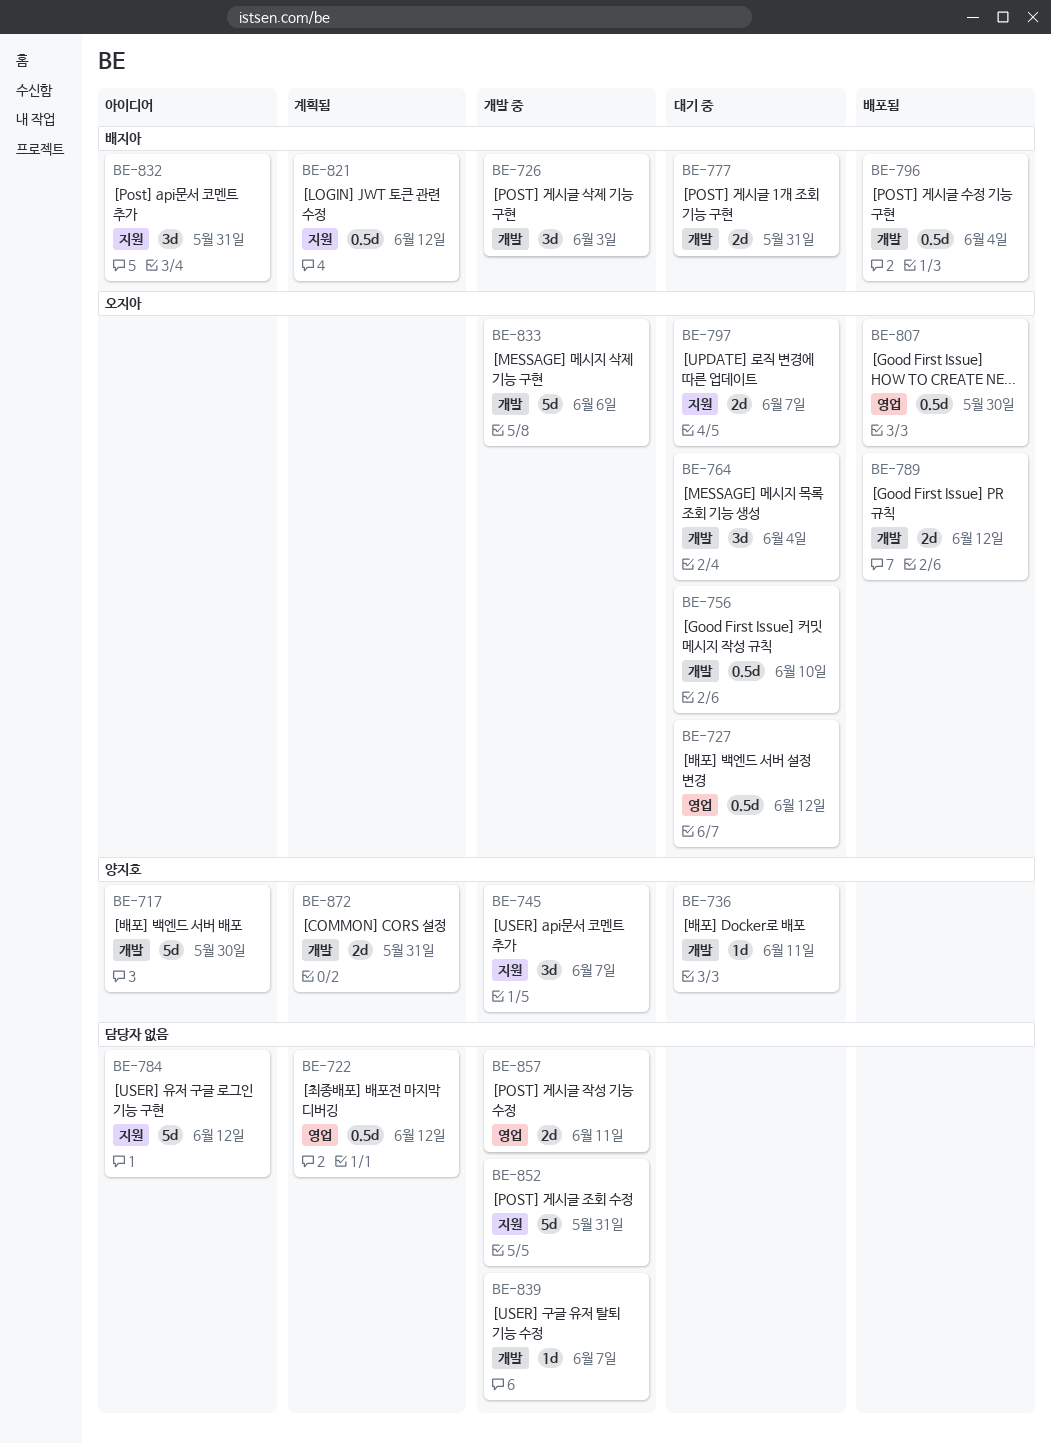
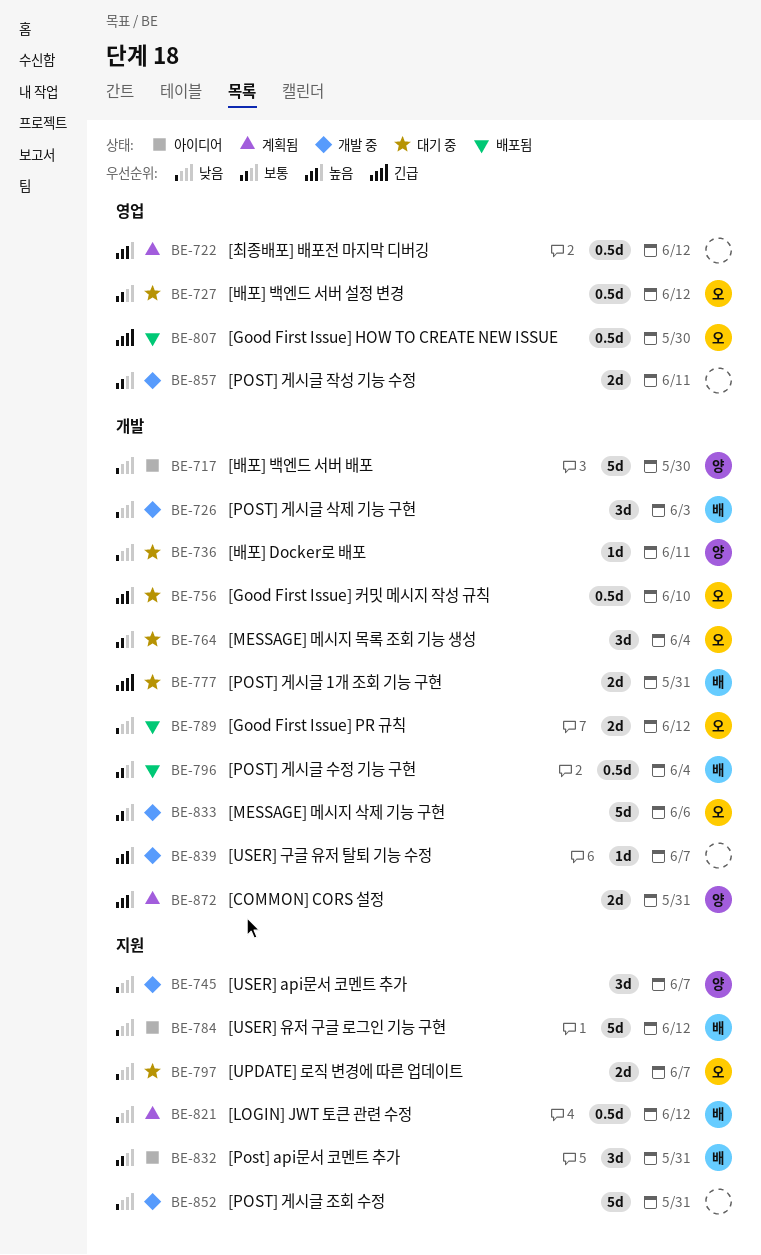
BE-784, owner: none -> 배지아

